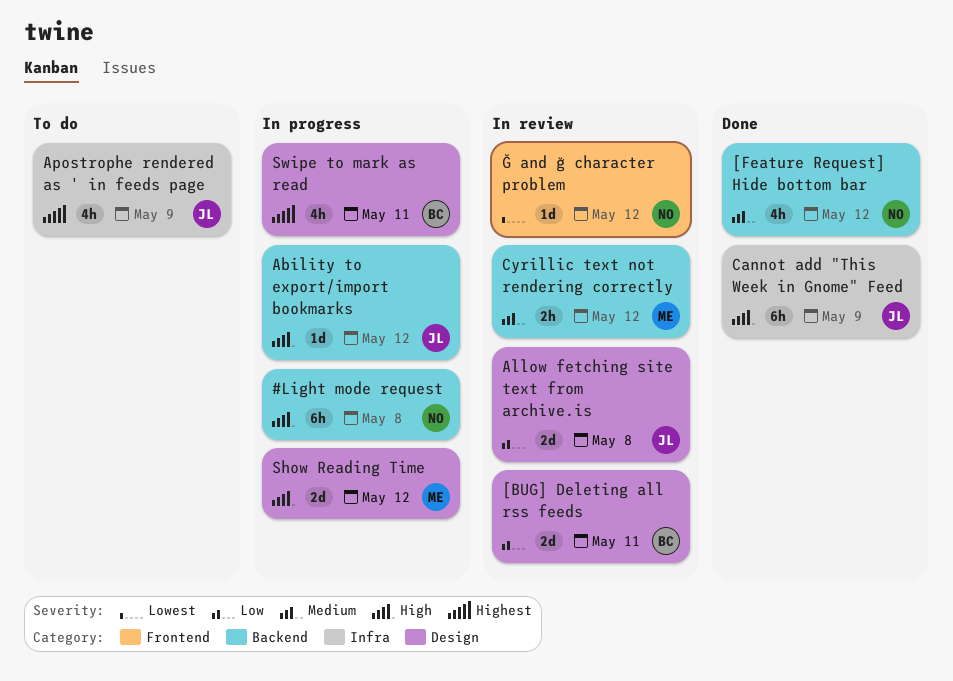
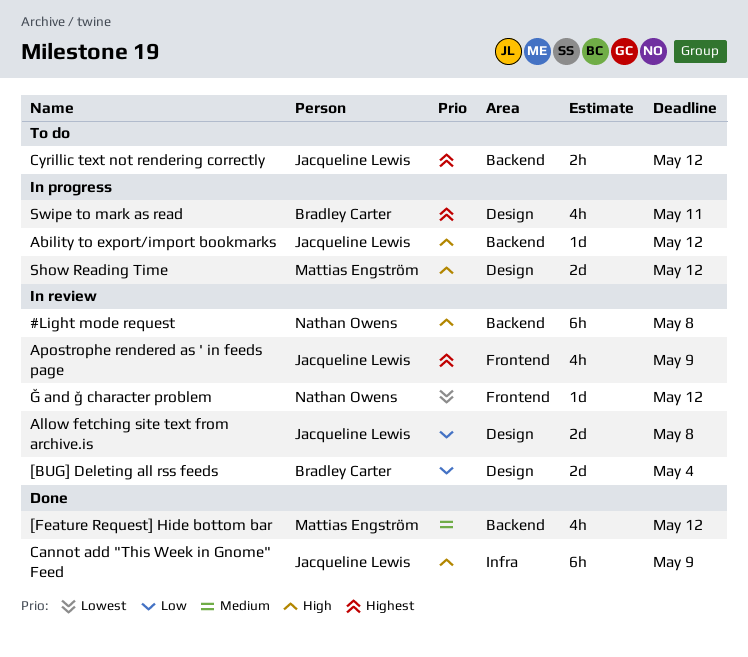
#Light mode request, status: In progress -> In review
[BUG] Deleting all rss feeds, due: May 11 -> May 4
[Feature Request] Hide bottom bar, owner: Nathan Owens -> Mattias Engström
Apostrophe rendered as ' in feeds page, status: To do -> In review
Apostrophe rendered as ' in feeds page, label: Infra -> Frontend
Cyrillic text not rendering correctly, status: In review -> To do
Cyrillic text not rendering correctly, owner: Mattias Engström -> Jacqueline Lewis
Cyrillic text not rendering correctly, priority: Medium -> Highest

